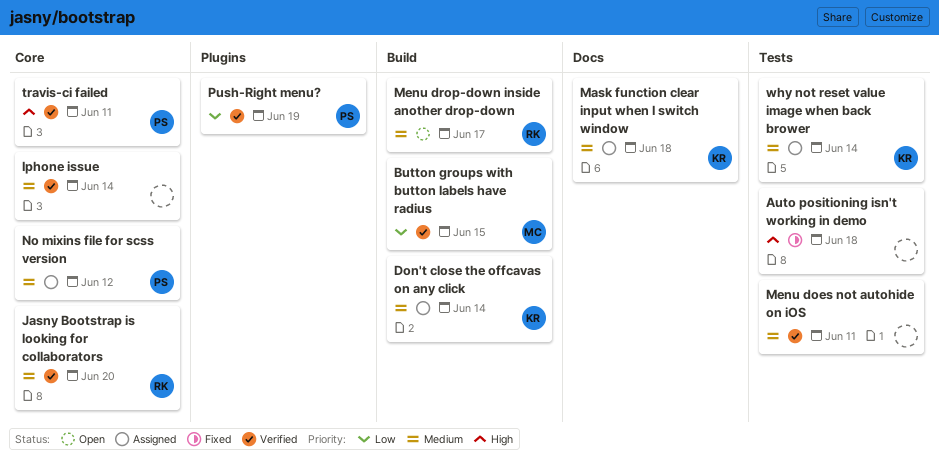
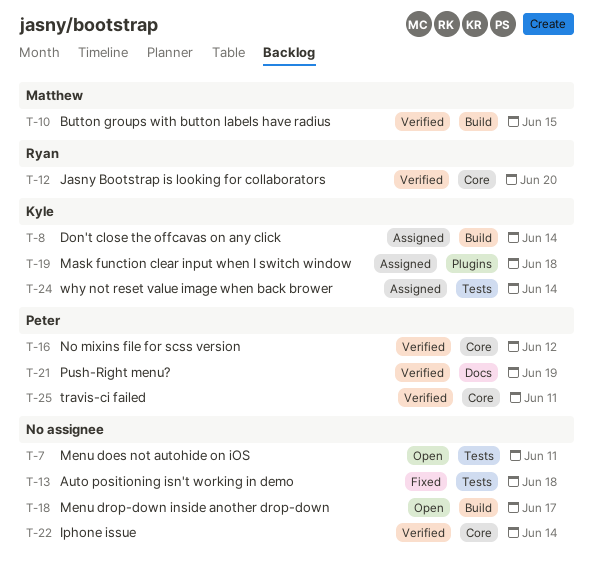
Mask function clear input when I switch window, label: Docs -> Plugins
Menu does not autohide on iOS, status: Verified -> Open
Menu drop-down inside another drop-down, owner: Ryan -> none
No mixins file for scss version, status: Assigned -> Verified
Push-Right menu?, label: Plugins -> Docs

